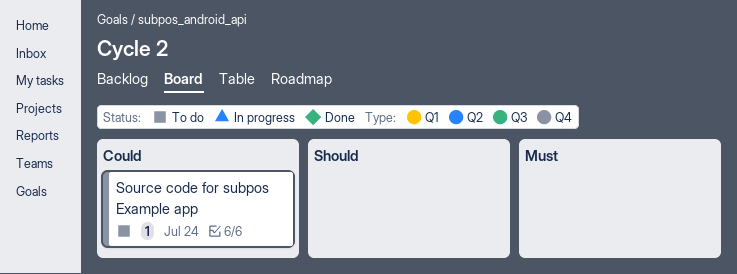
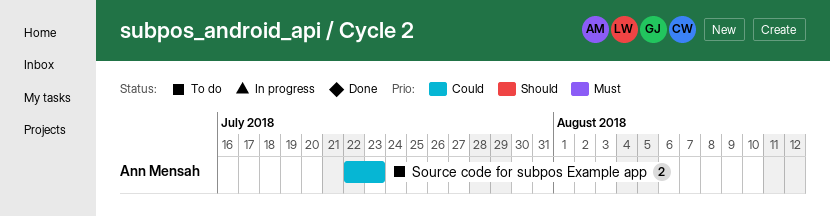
Source code for subpos Example app, estimate: 1 -> 2
Source code for subpos Example app, due: Jul 24 -> Jul 23

